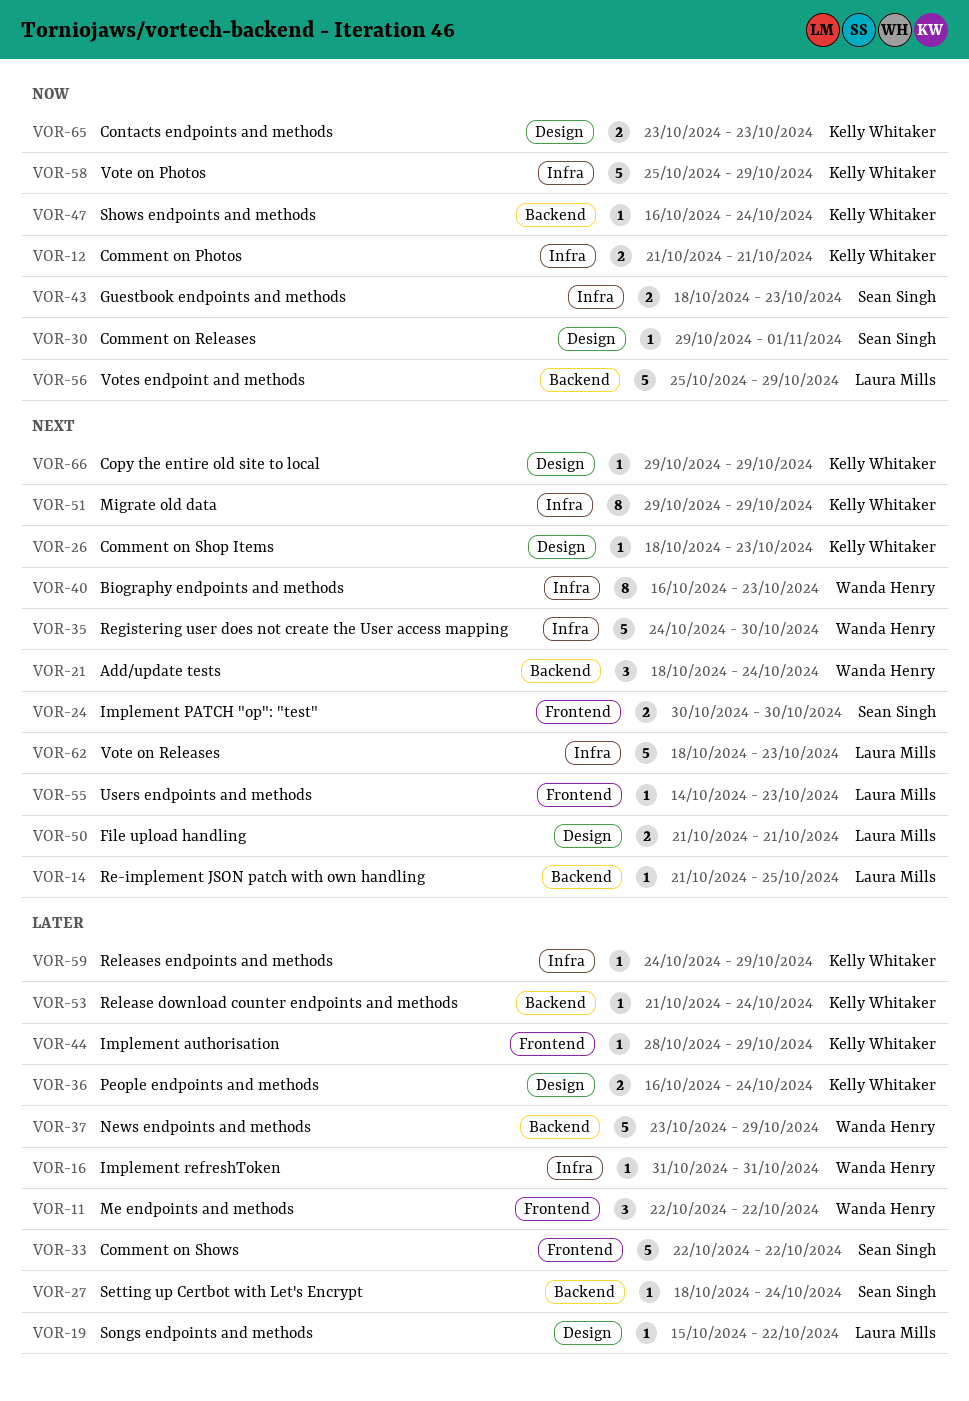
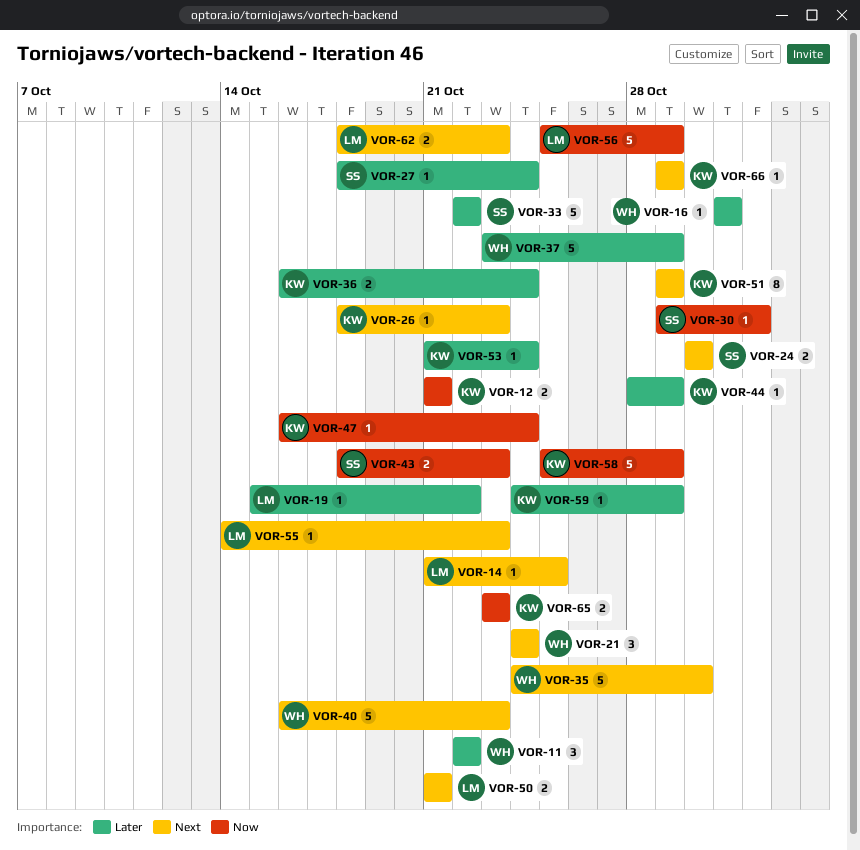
VOR-21, start: Oct 18 -> Oct 24
VOR-40, estimate: 8 -> 5
VOR-62, estimate: 5 -> 2

